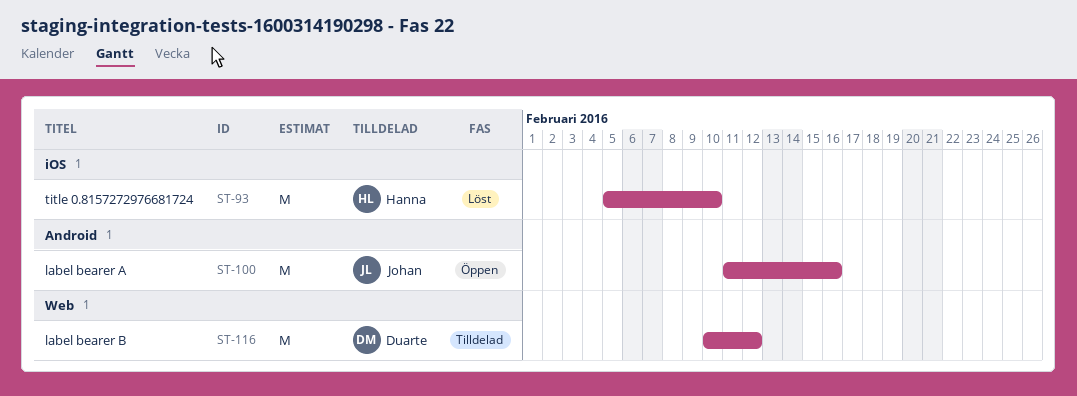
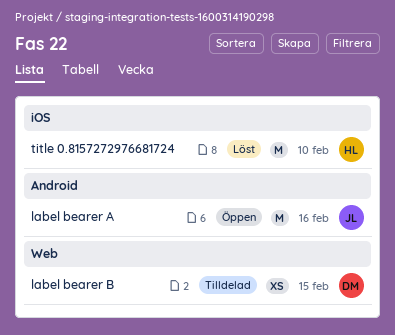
label bearer B, estimate: M -> XS
label bearer B, due: Feb 12 -> Feb 15

